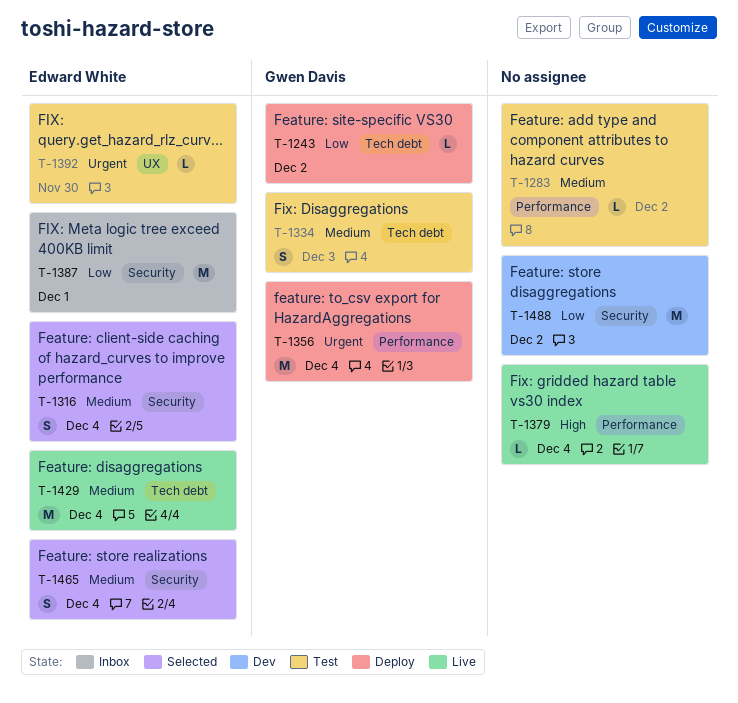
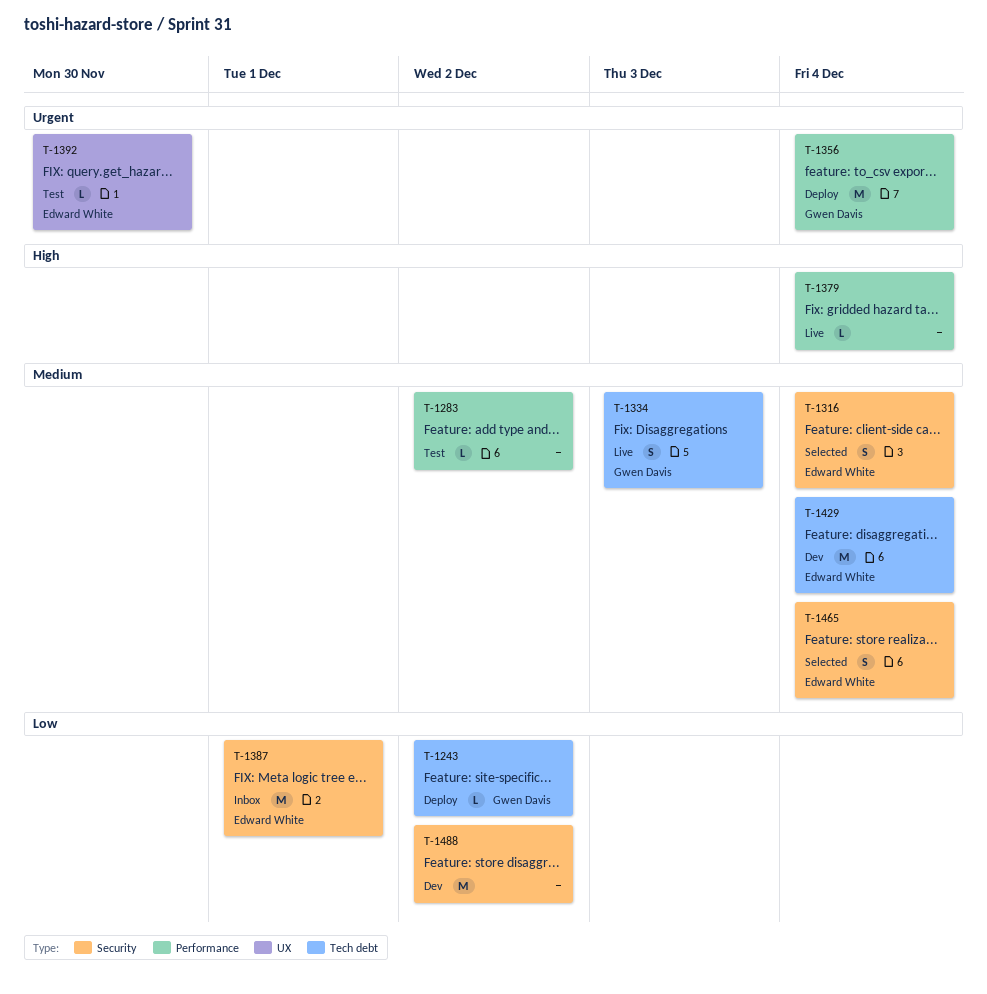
T-1334, status: Test -> Live
T-1429, status: Live -> Dev

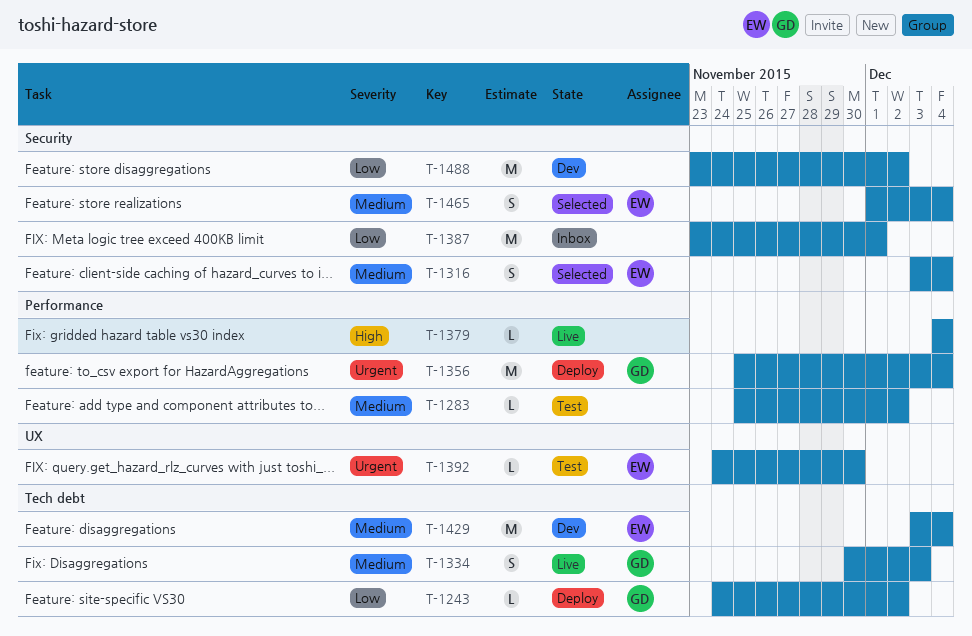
T-1387, owner: Edward White -> none

